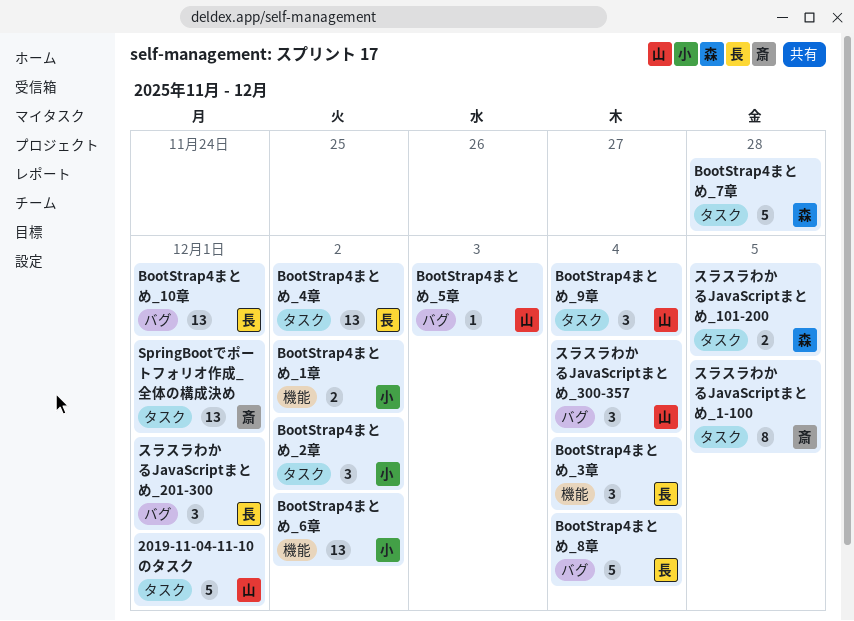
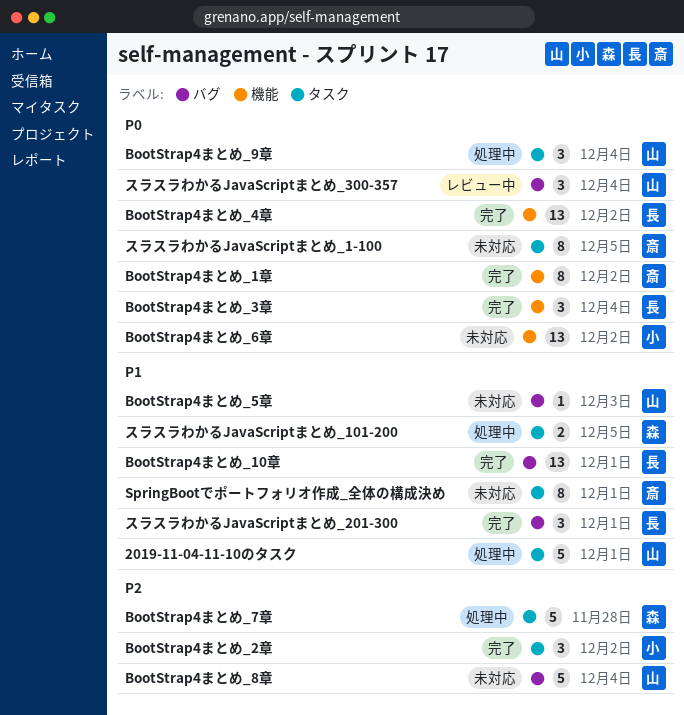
BootStrap4まとめ_1章, owner: 小 -> 斎
BootStrap4まとめ_1章, estimate: 2 -> 8
BootStrap4まとめ_4章, label: タスク -> 機能
BootStrap4まとめ_8章, owner: 長 -> 山
SpringBootでポートフォリオ作成_全体の構成決め, estimate: 13 -> 8

